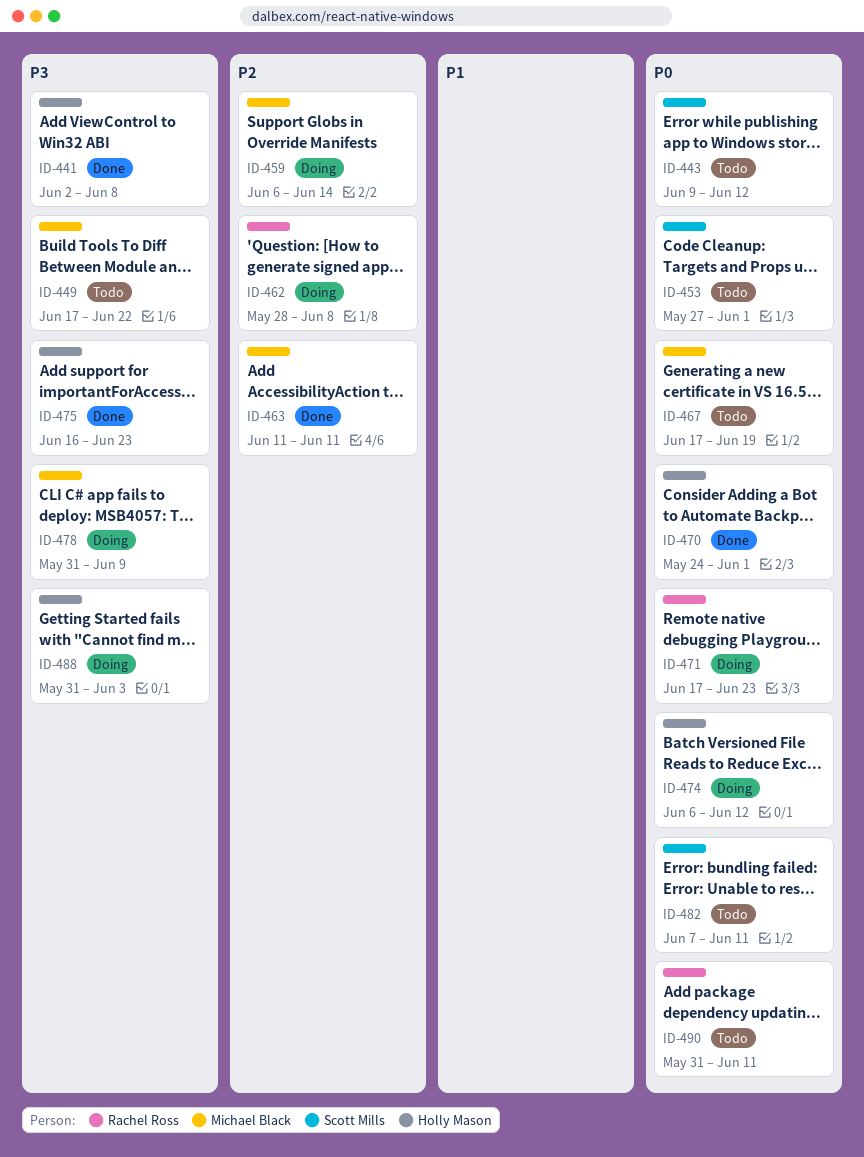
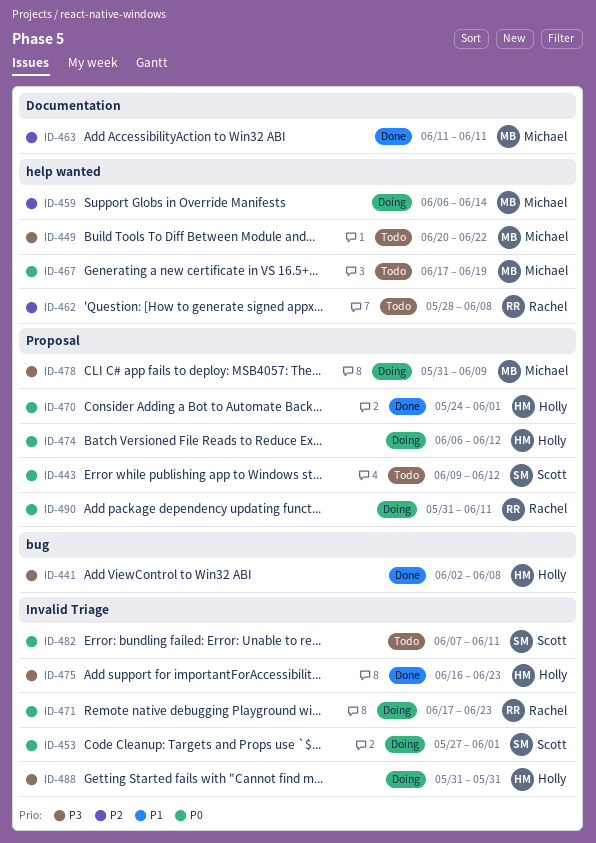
ID-449, start: Jun 17 -> Jun 20
ID-453, status: Todo -> Doing
ID-462, status: Doing -> Todo
ID-488, due: Jun 3 -> May 31
ID-490, status: Todo -> Doing

